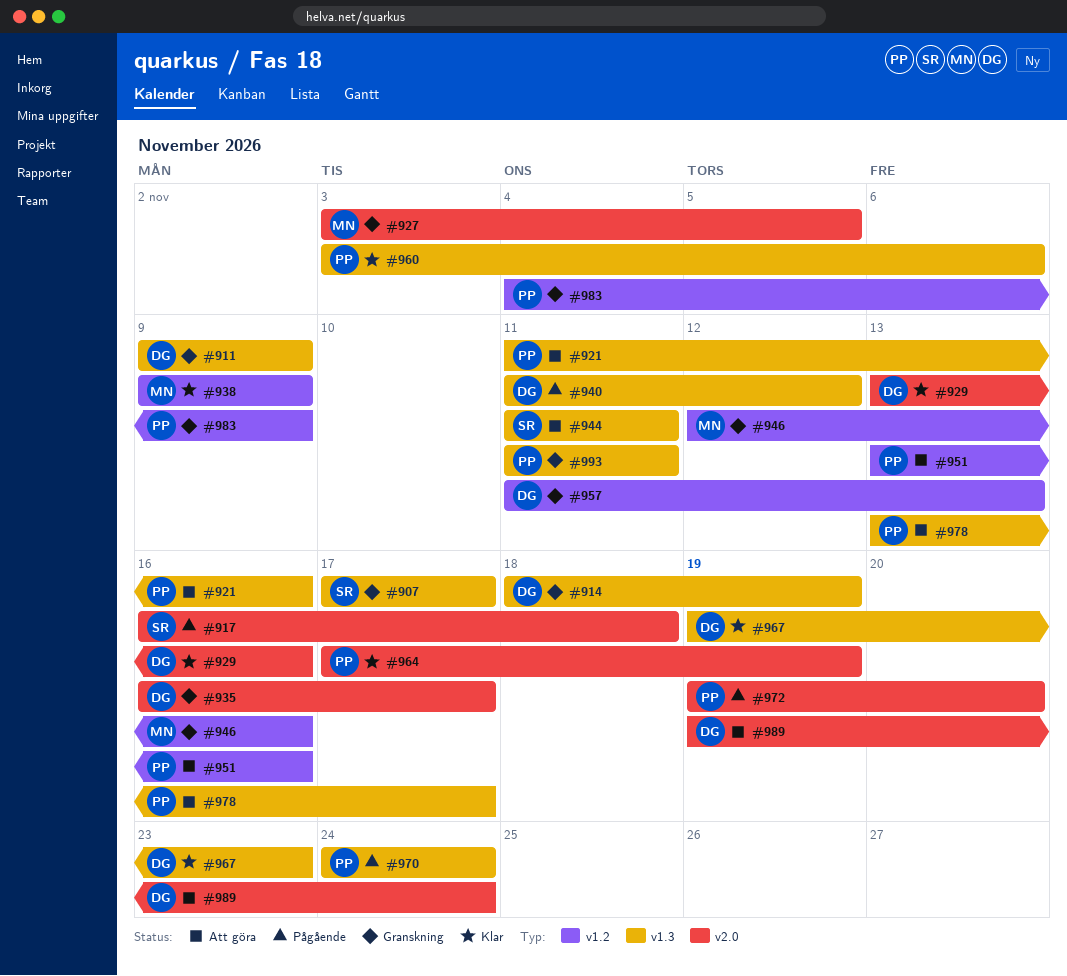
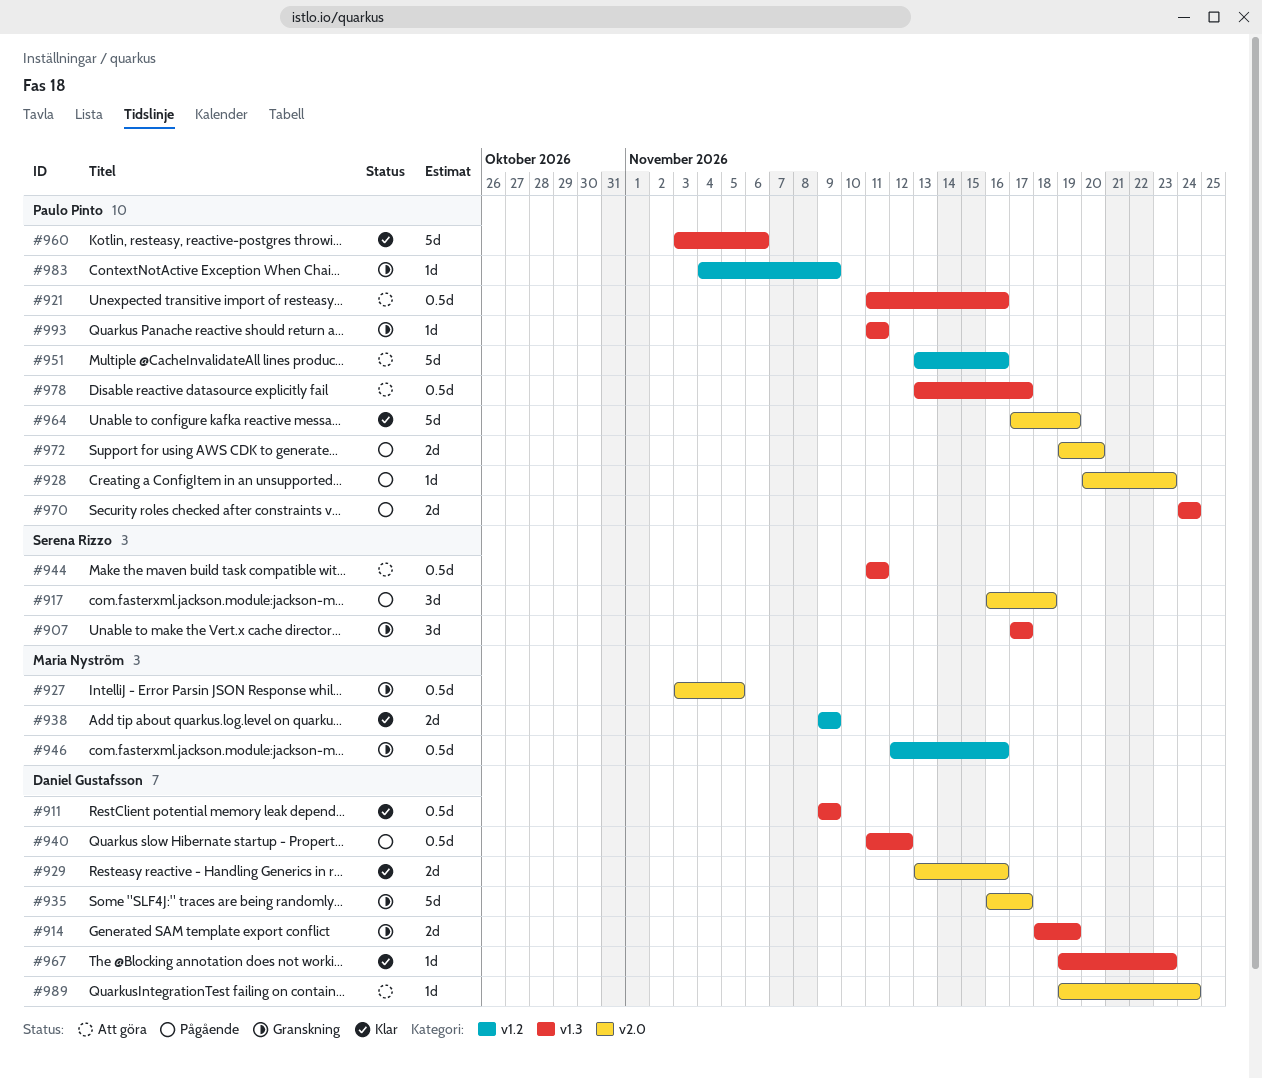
#911, status: Granskning -> Klar
#928: none -> present
#957: present -> none

